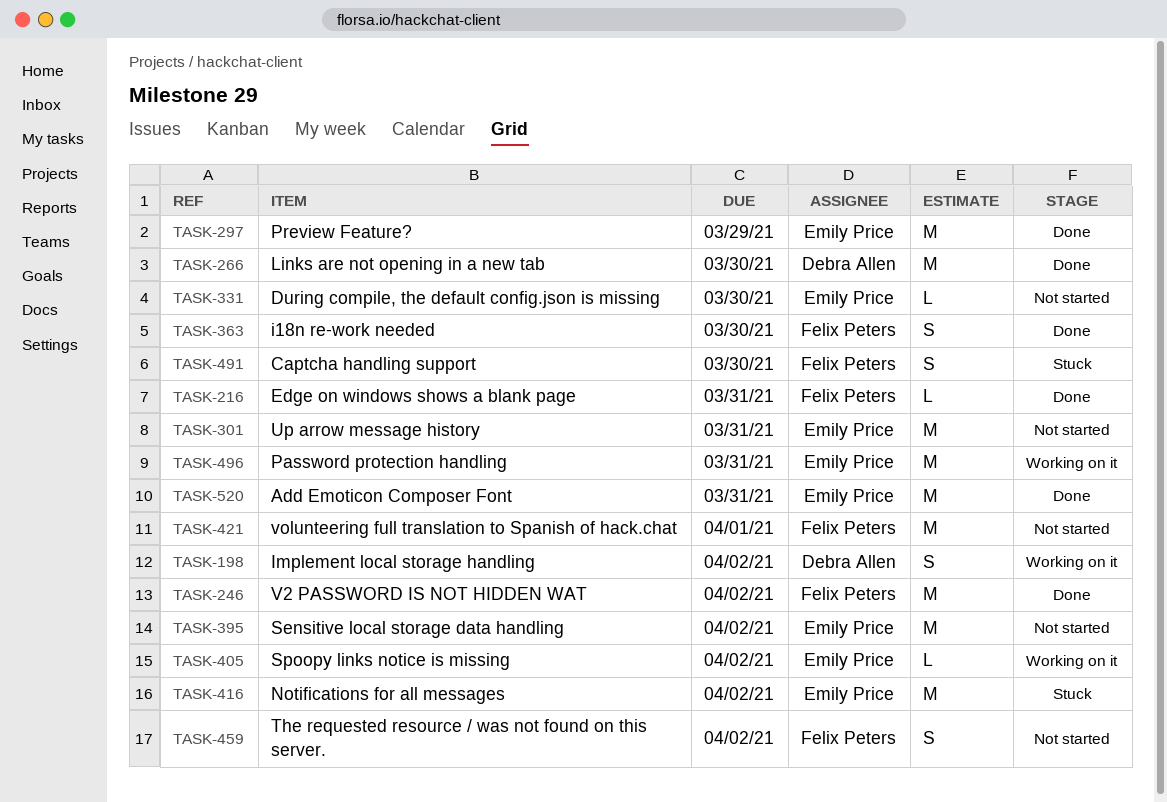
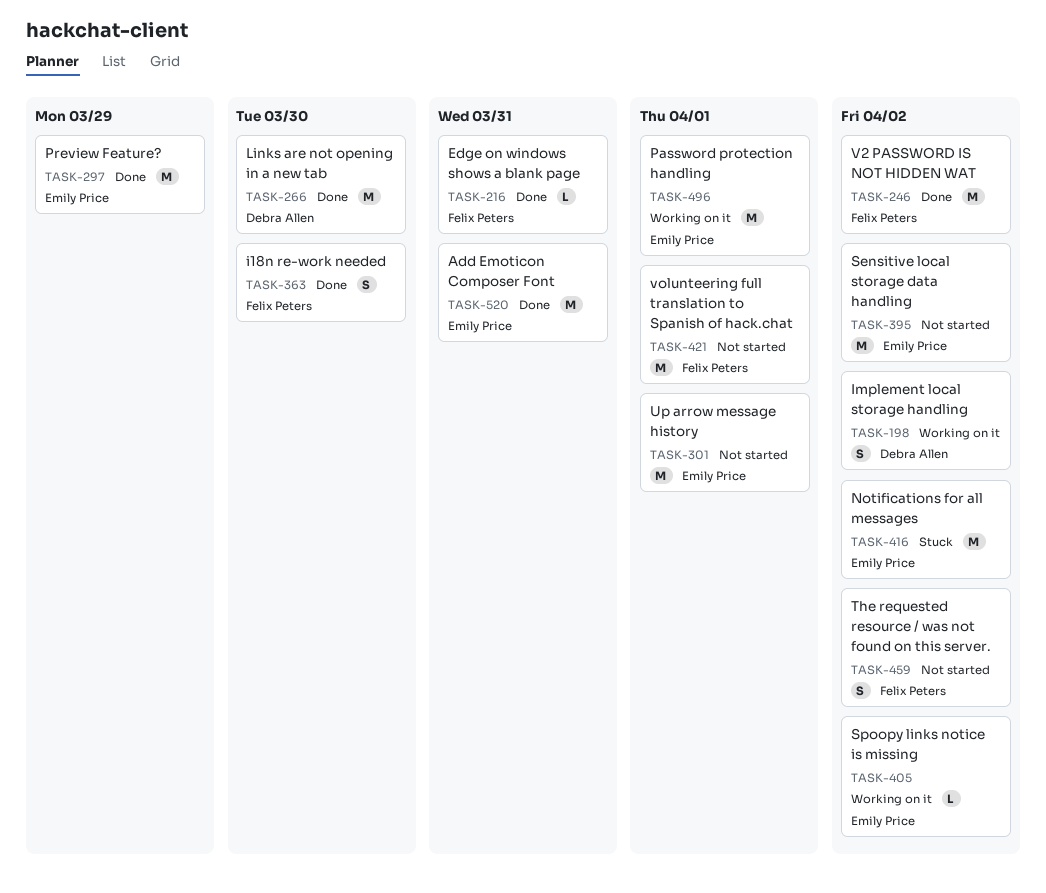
TASK-301, due: Mar 31 -> Apr 1
TASK-331: present -> none
TASK-491: present -> none
TASK-496, due: Mar 31 -> Apr 1

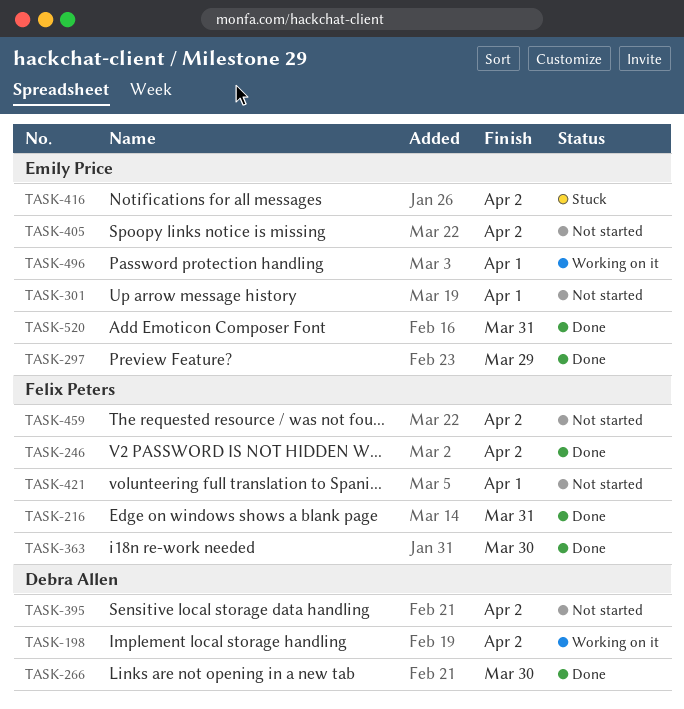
TASK-395, owner: Emily Price -> Debra Allen
TASK-405, status: Working on it -> Not started

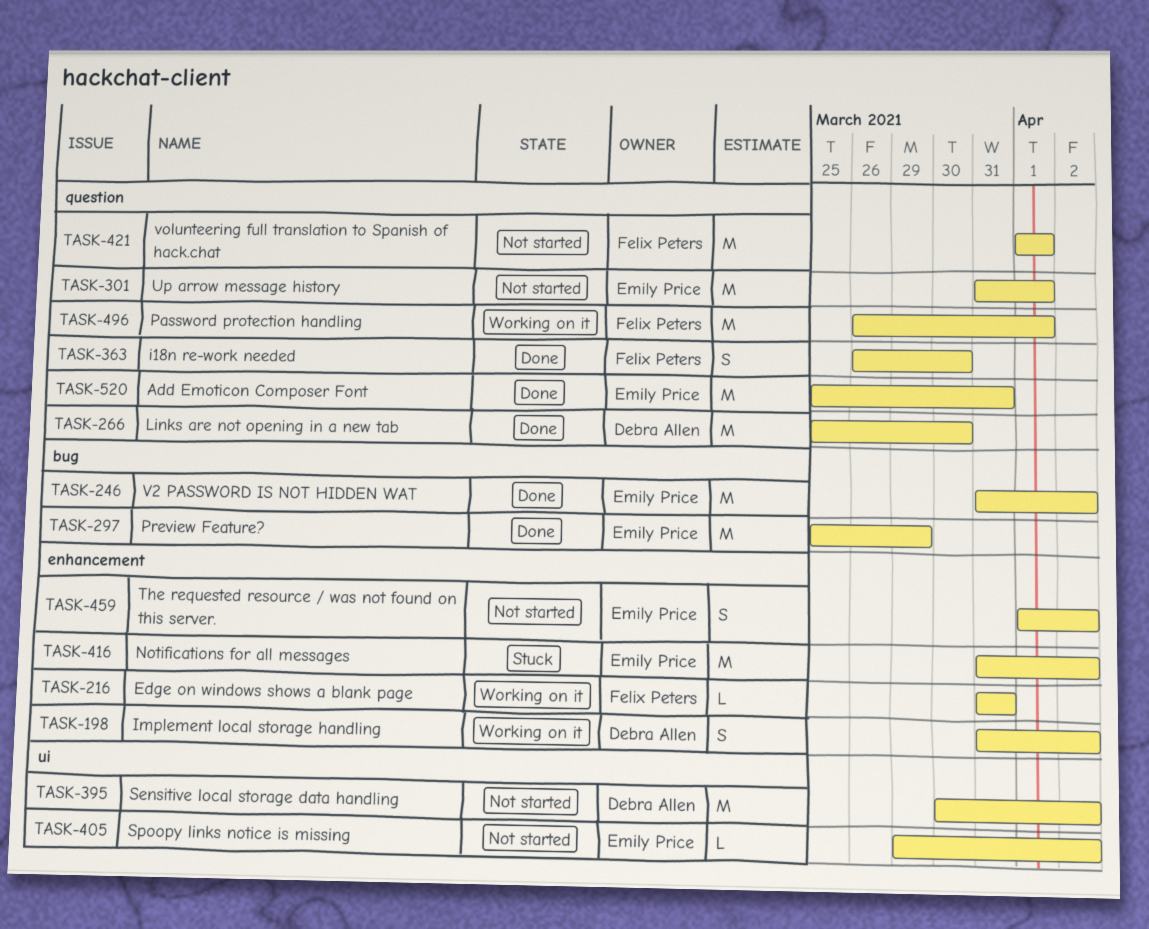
TASK-216, status: Done -> Working on it
TASK-246, owner: Felix Peters -> Emily Price
TASK-459, owner: Felix Peters -> Emily Price
TASK-496, owner: Emily Price -> Felix Peters

